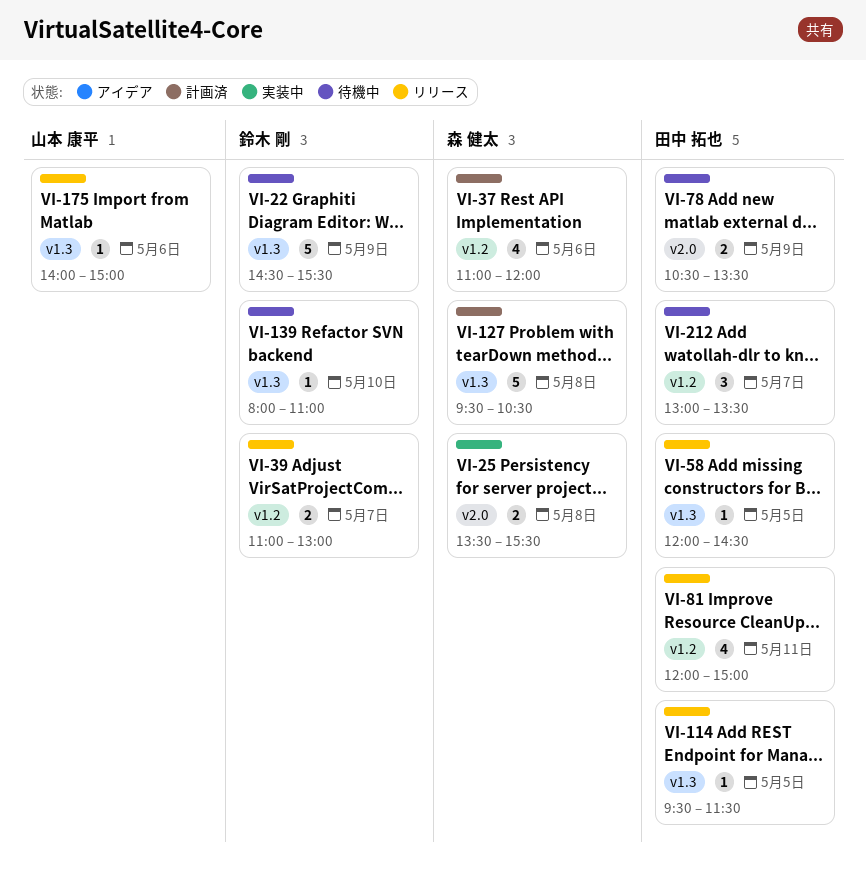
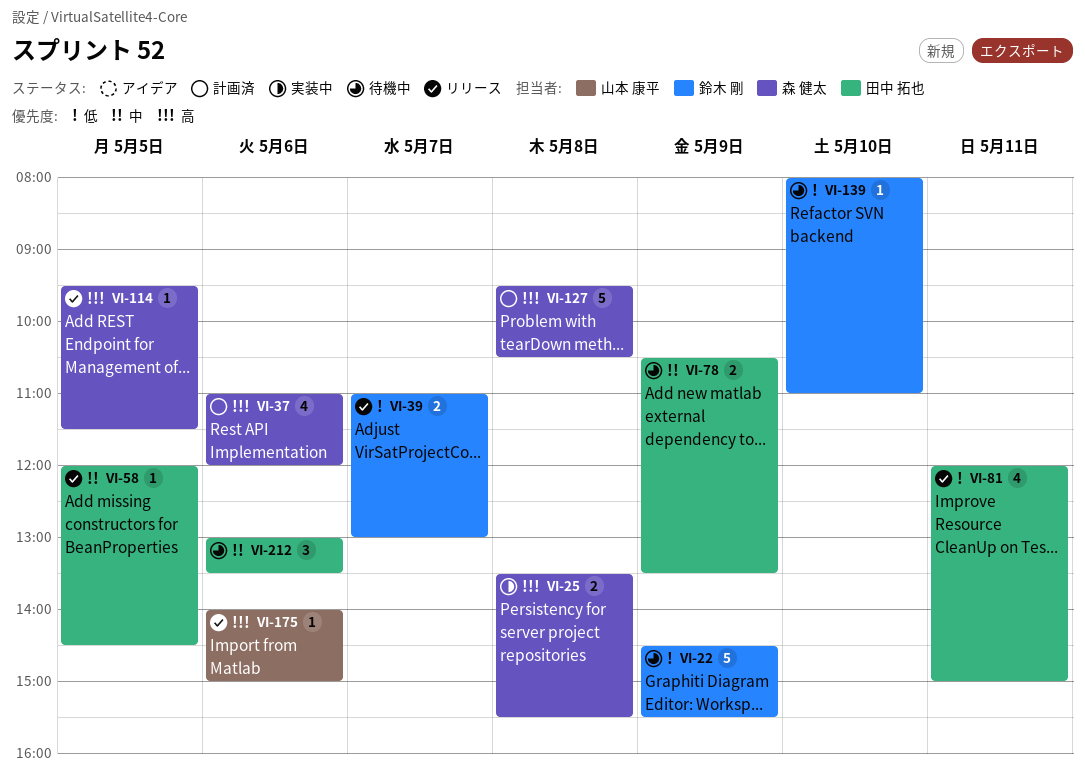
VI-114, owner: 田中 拓也 -> 森 健太
VI-212, day: May 7 -> May 6

